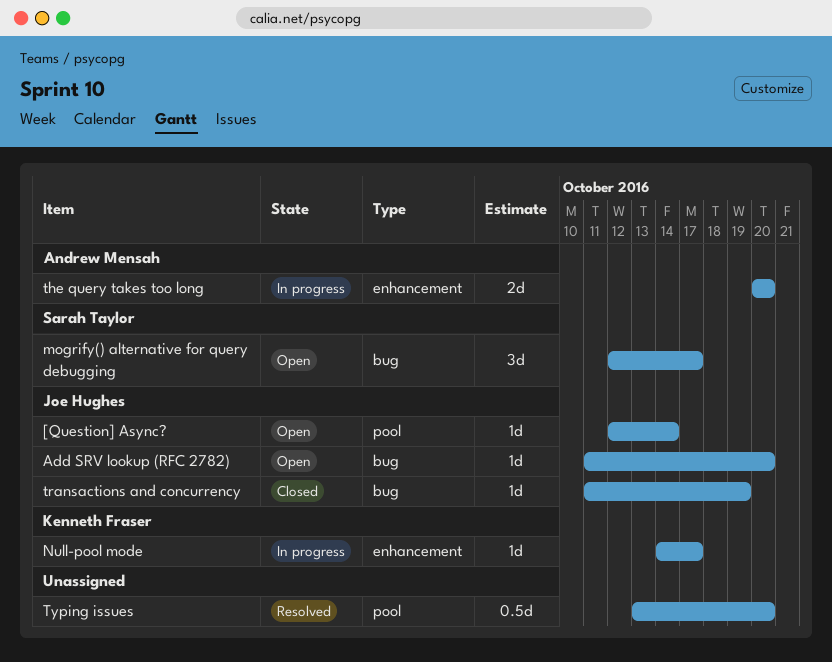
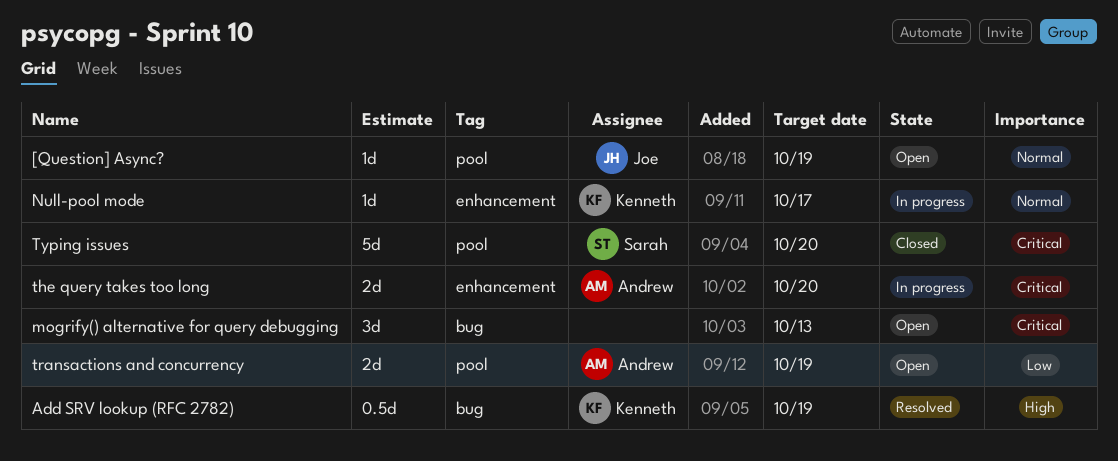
[Question] Async?, due: Oct 14 -> Oct 19
Add SRV lookup (RFC 2782), status: Open -> Resolved
Add SRV lookup (RFC 2782), owner: Joe Hughes -> Kenneth Fraser
Add SRV lookup (RFC 2782), estimate: 1d -> 0.5d
Add SRV lookup (RFC 2782), due: Oct 20 -> Oct 19
mogrify() alternative for query debugging, owner: Sarah Taylor -> none
mogrify() alternative for query debugging, due: Oct 17 -> Oct 13
transactions and concurrency, status: Closed -> Open
transactions and concurrency, owner: Joe Hughes -> Andrew Mensah
transactions and concurrency, label: bug -> pool
transactions and concurrency, estimate: 1d -> 2d
Typing issues, status: Resolved -> Closed
Typing issues, owner: none -> Sarah Taylor
Typing issues, estimate: 0.5d -> 5d

